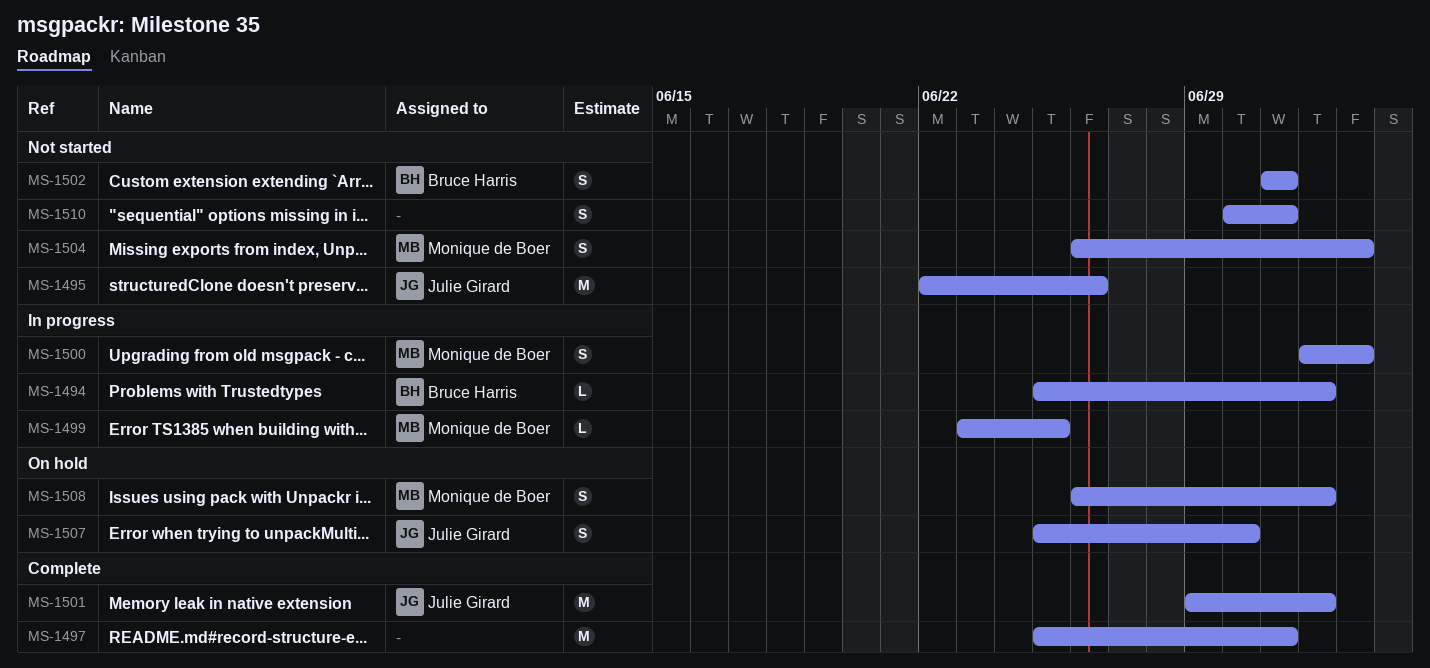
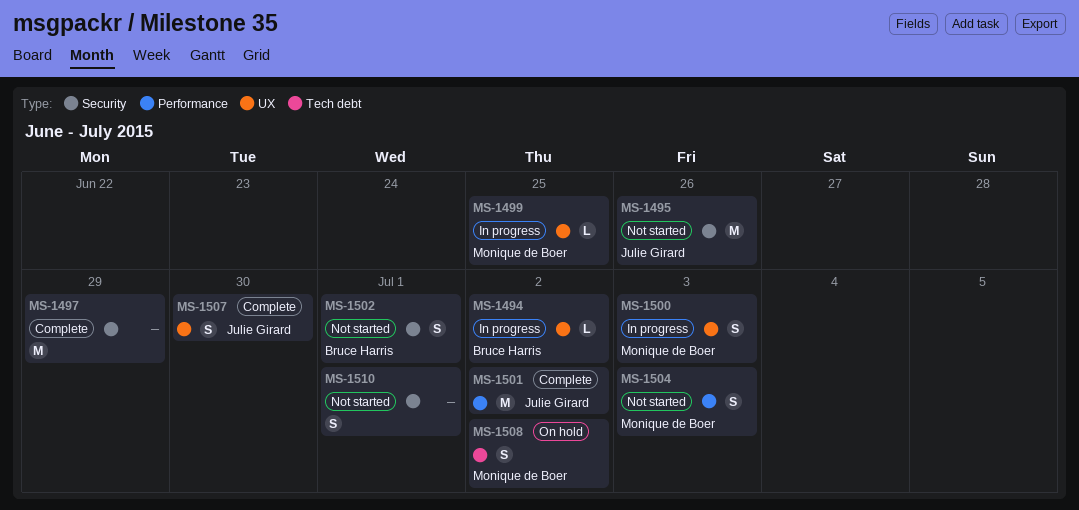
MS-1497, due: Jul 1 -> Jun 29
MS-1507, status: On hold -> Complete

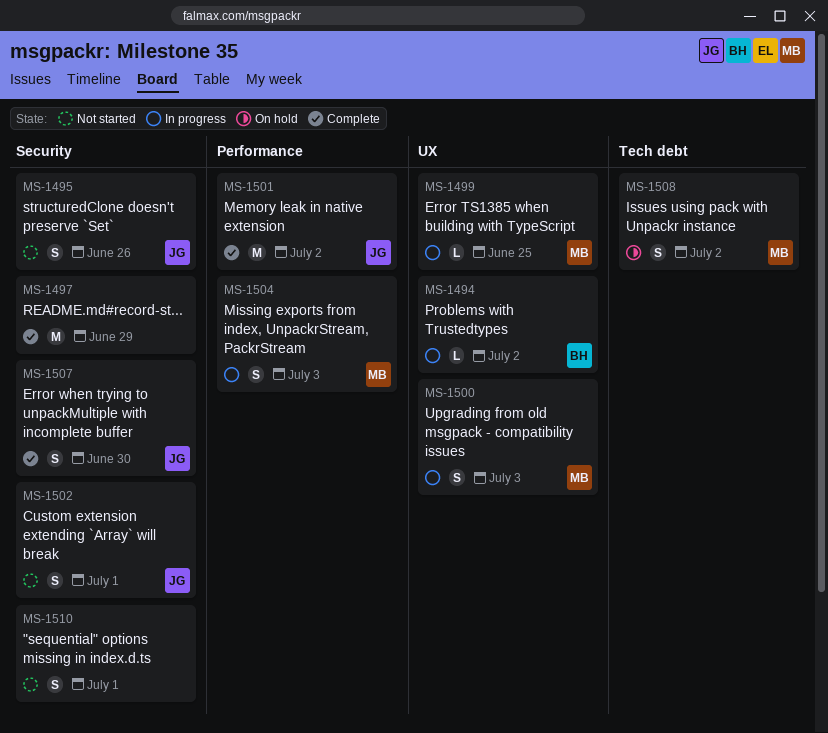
MS-1495, estimate: M -> S
MS-1502, owner: Bruce Harris -> Julie Girard
MS-1504, status: Not started -> In progress
MS-1507, label: UX -> Security

